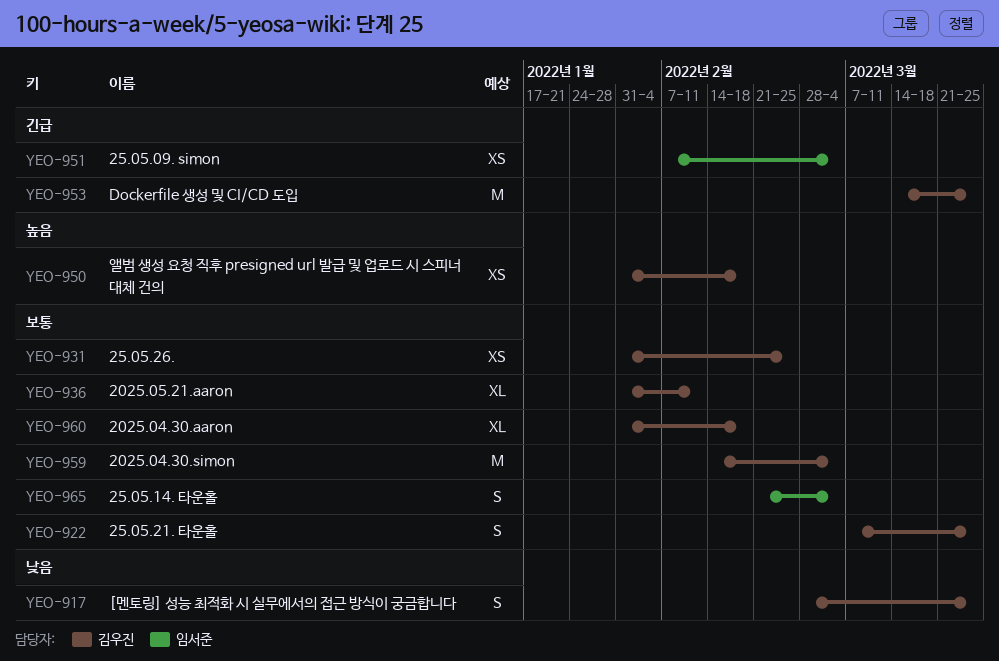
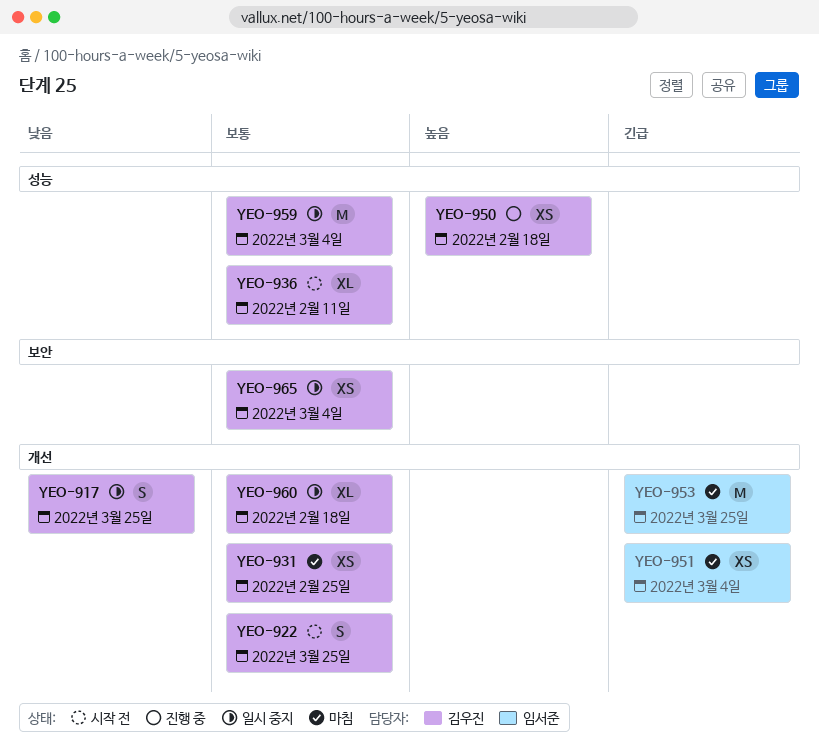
YEO-953, owner: 김우진 -> 임서준
YEO-965, owner: 임서준 -> 김우진
YEO-965, estimate: S -> XS

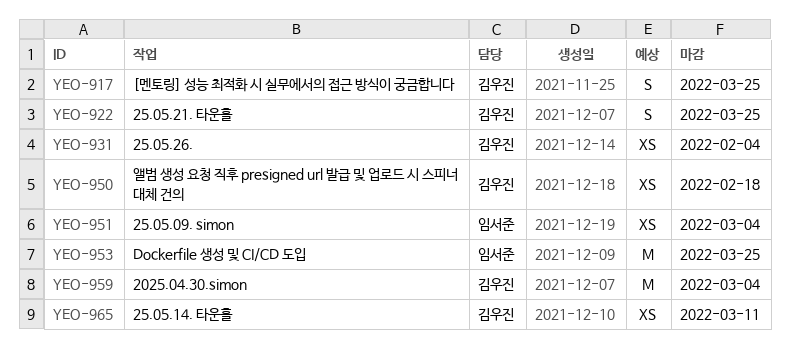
YEO-931, due: Feb 25 -> Feb 4
YEO-936: present -> none
YEO-960: present -> none
YEO-965, due: Mar 4 -> Mar 11

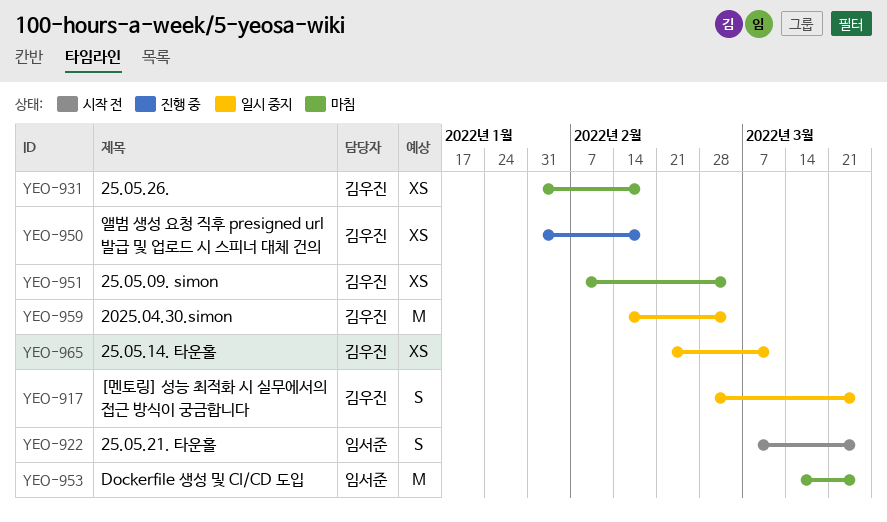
YEO-922, owner: 김우진 -> 임서준
YEO-931, due: Feb 4 -> Feb 18
YEO-951, owner: 임서준 -> 김우진

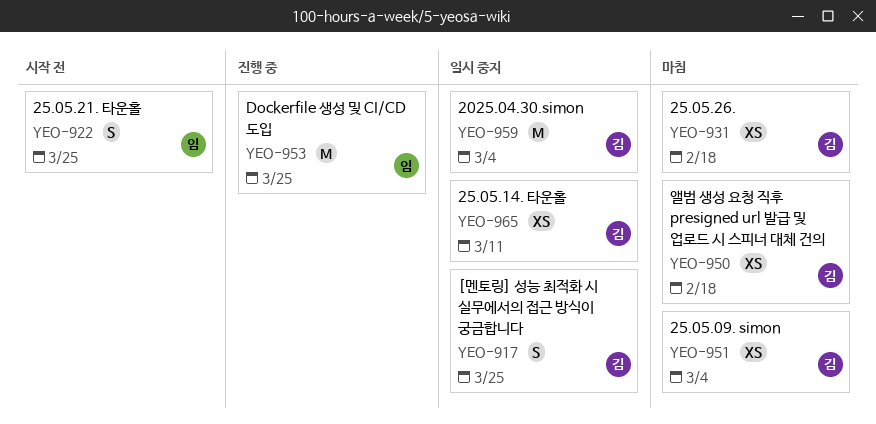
YEO-950, status: 진행 중 -> 마침
YEO-953, status: 마침 -> 진행 중

